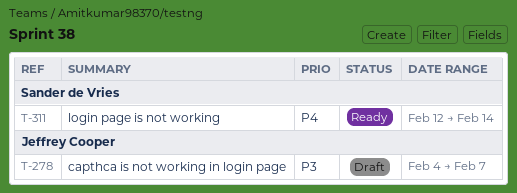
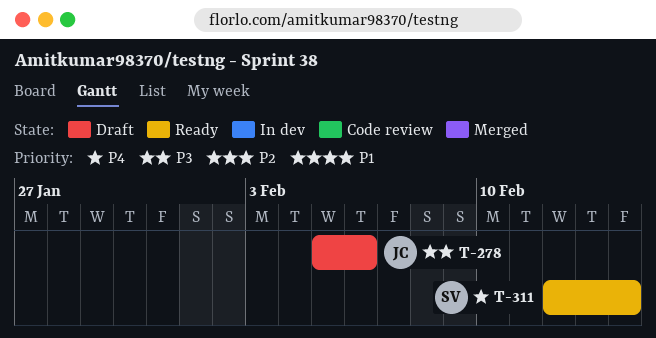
T-278, start: Feb 4 -> Feb 5
T-278, due: Feb 7 -> Feb 6

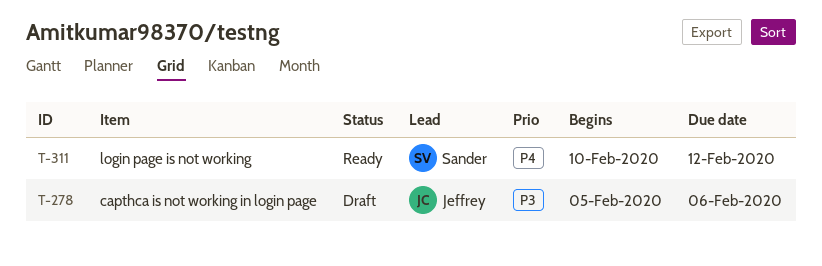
T-311, start: Feb 12 -> Feb 10
T-311, due: Feb 14 -> Feb 12

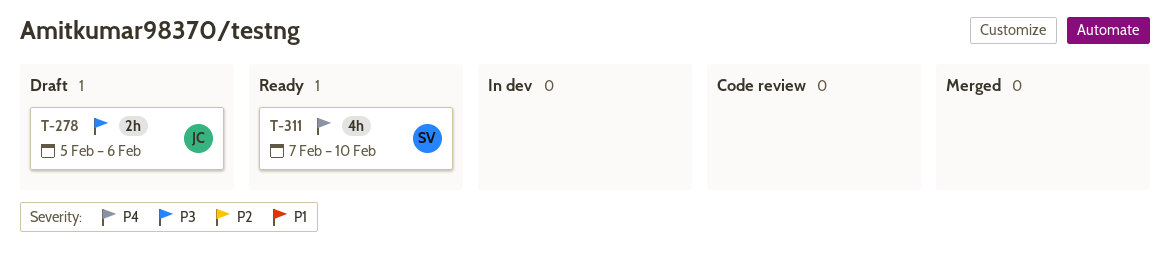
T-311, start: Feb 10 -> Feb 7
T-311, due: Feb 12 -> Feb 10

